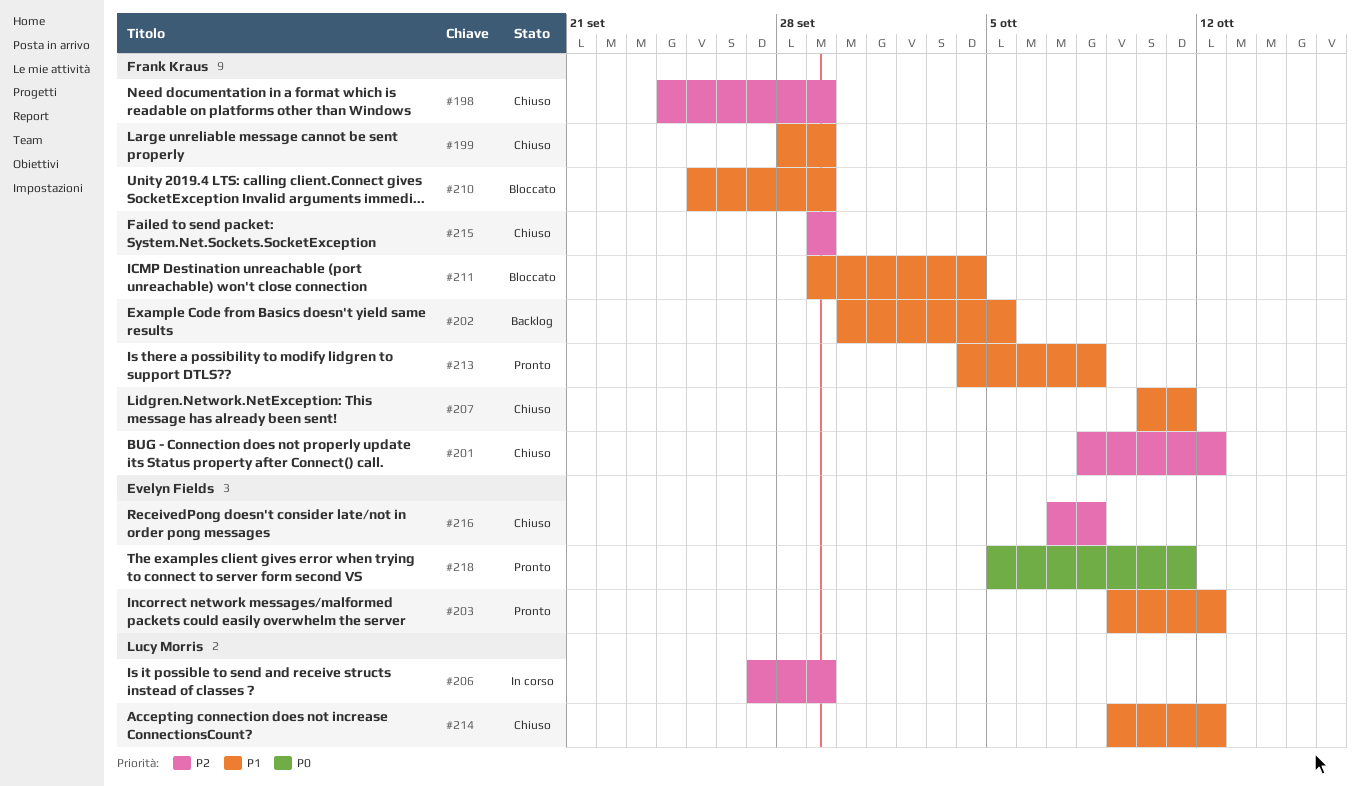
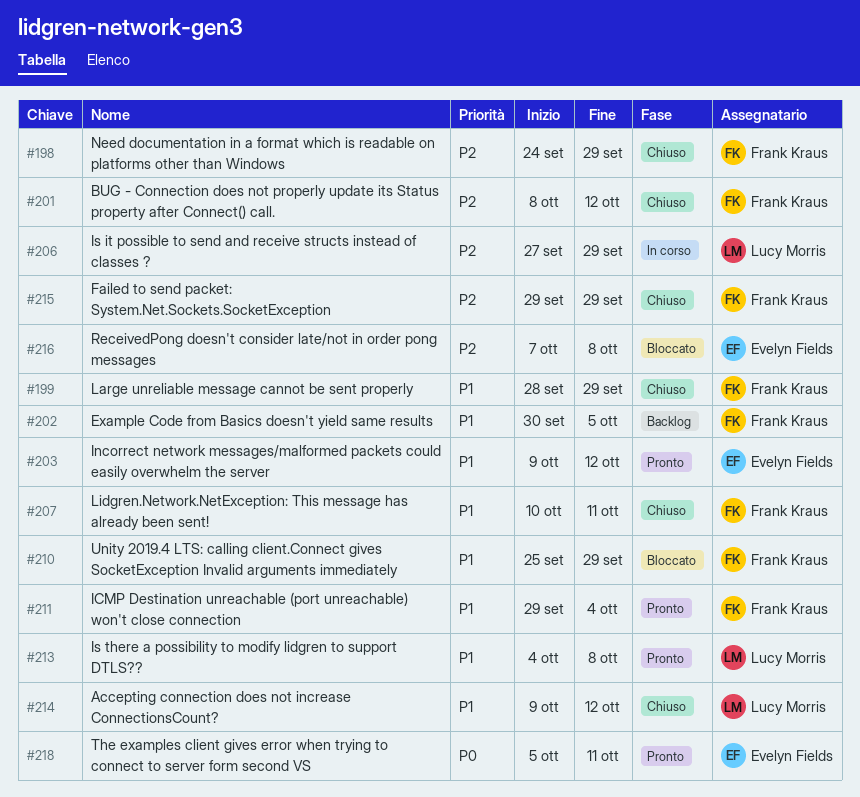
#211, status: Bloccato -> Pronto
#213, owner: Frank Kraus -> Lucy Morris
#216, status: Chiuso -> Bloccato

